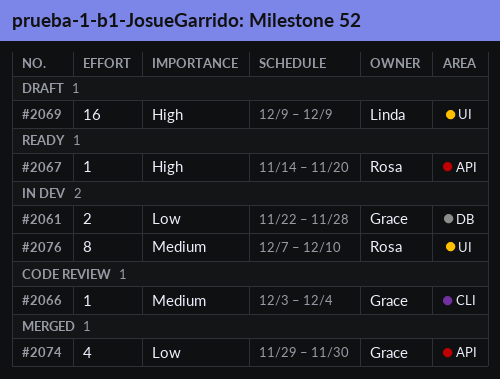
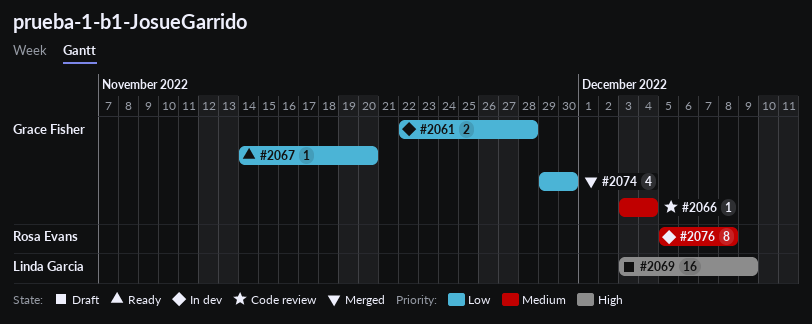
#2067, owner: Rosa Evans -> Grace Fisher
#2067, priority: High -> Low
#2069, start: Dec 9 -> Dec 3
#2076, start: Dec 7 -> Dec 5
#2076, due: Dec 10 -> Dec 8

